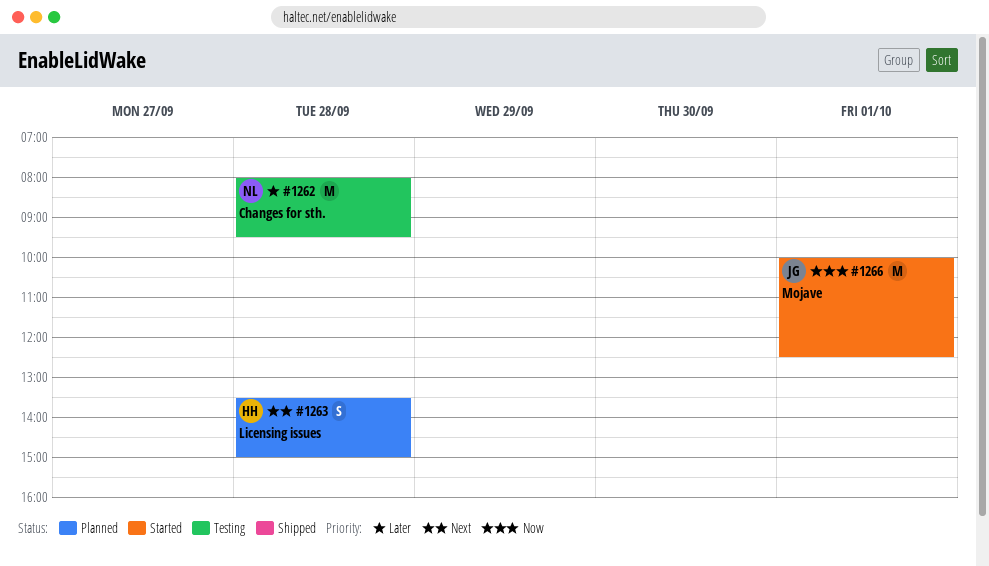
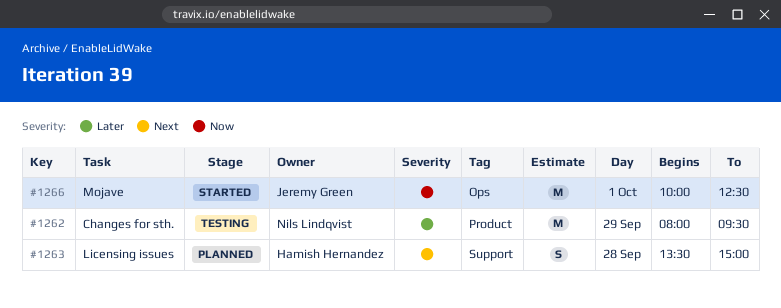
#1262, day: Sep 28 -> Sep 29

